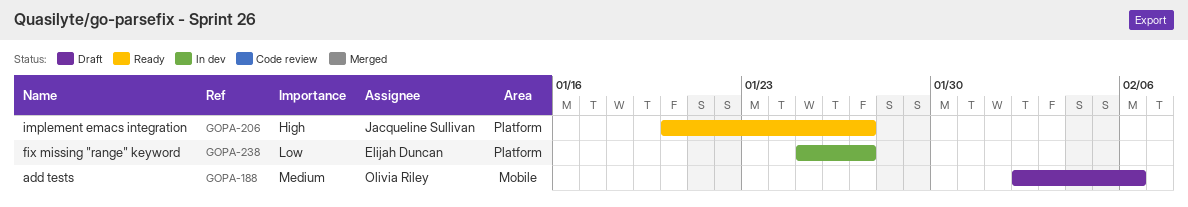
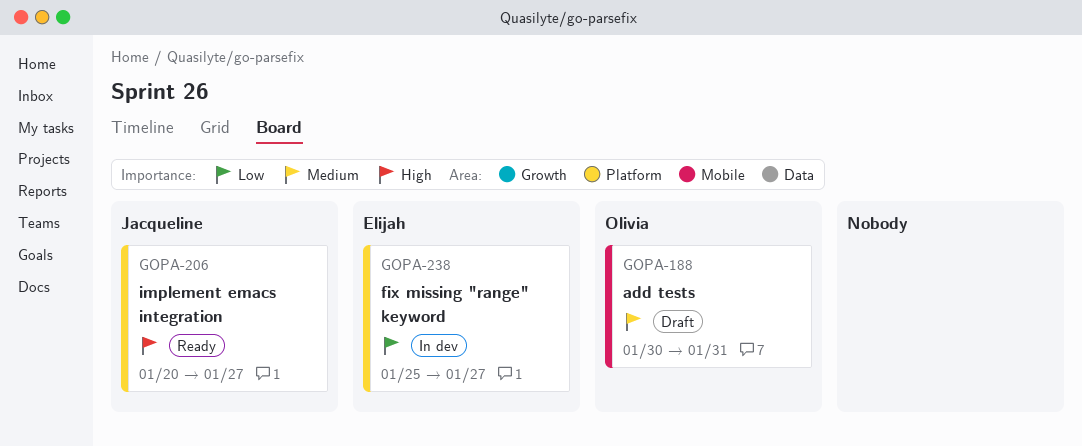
GOPA-188, start: Feb 2 -> Jan 30
GOPA-188, due: Feb 6 -> Jan 31

